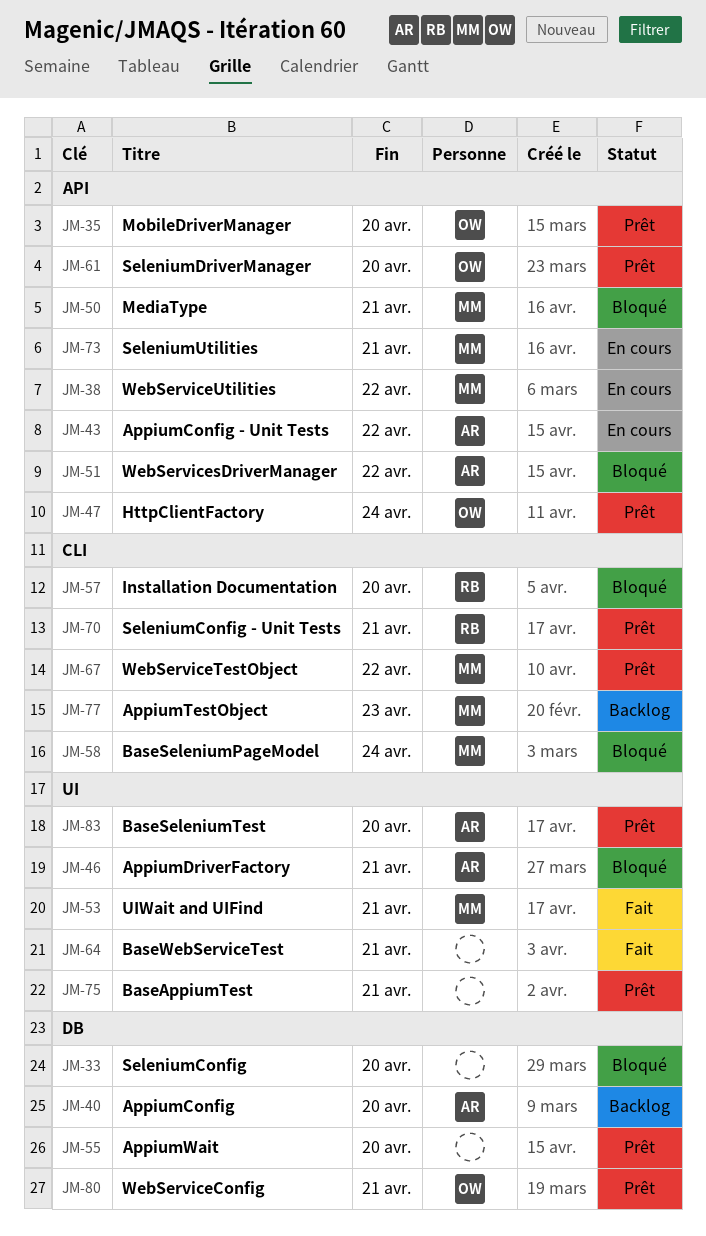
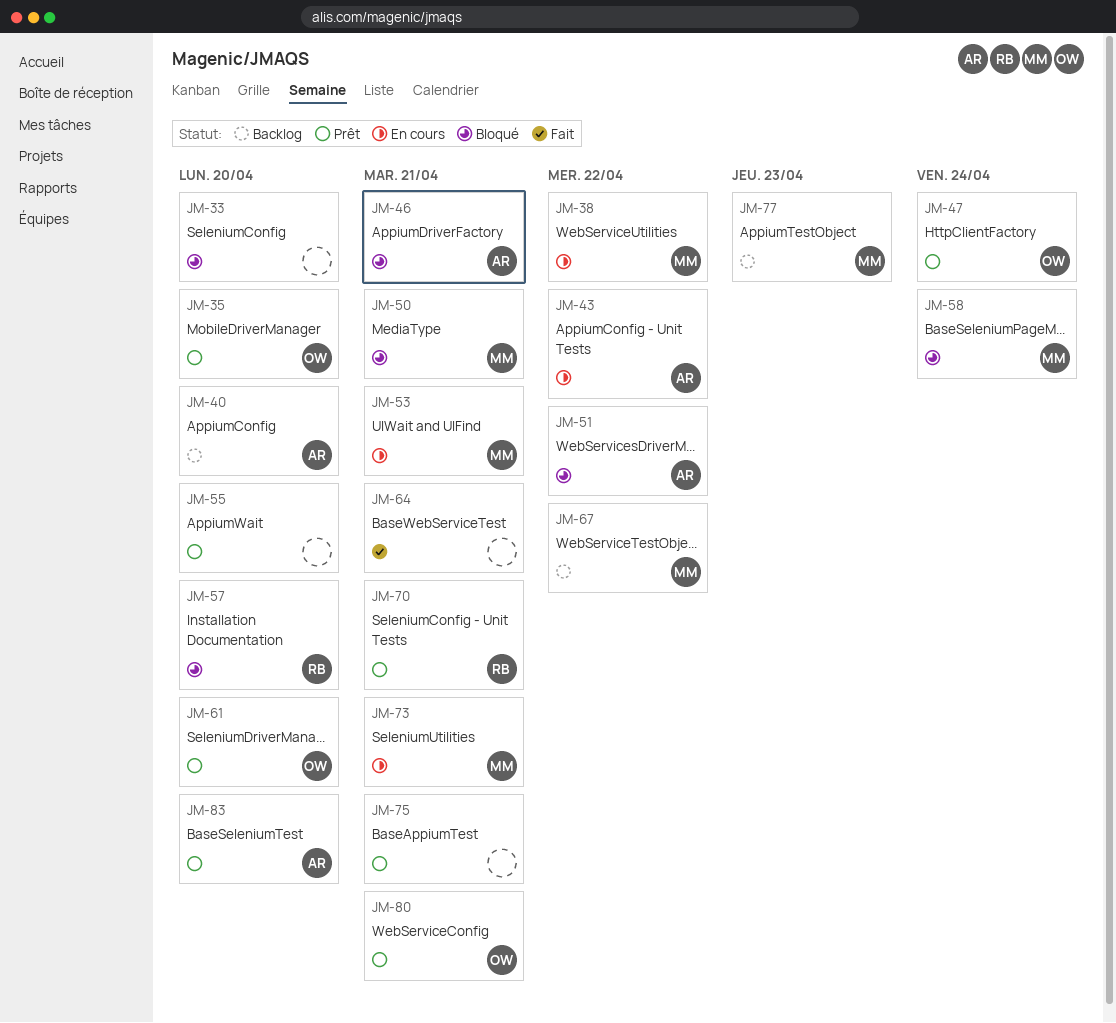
JM-53, status: Fait -> En cours
JM-67, status: Prêt -> Backlog

